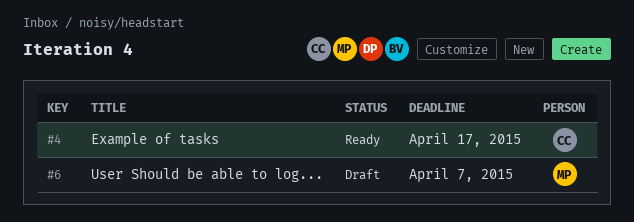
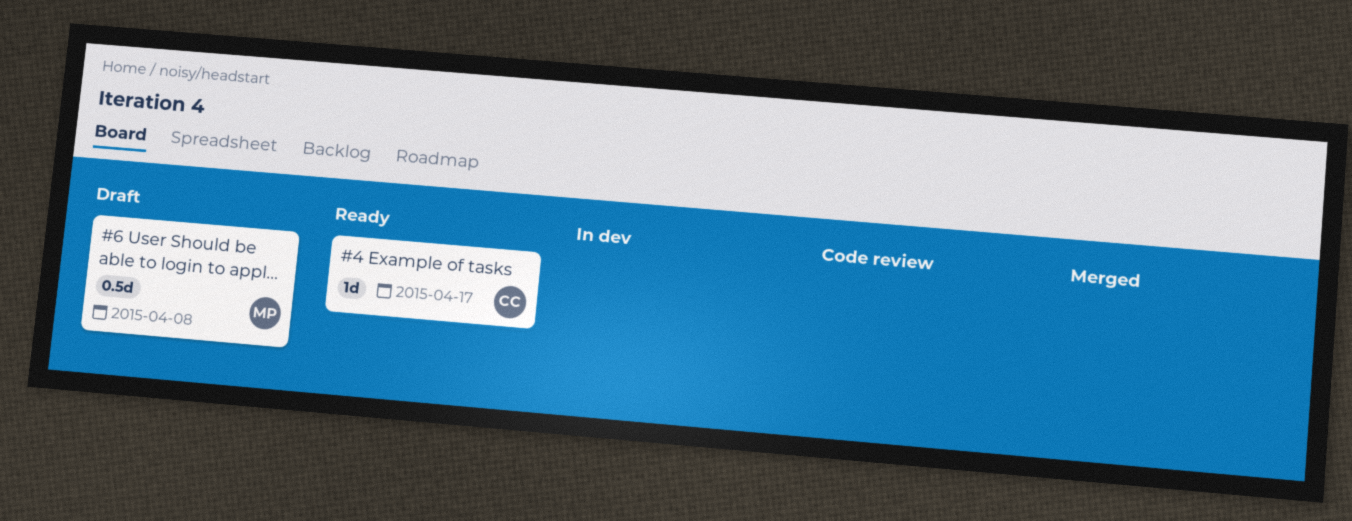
#6, due: Apr 7 -> Apr 8

